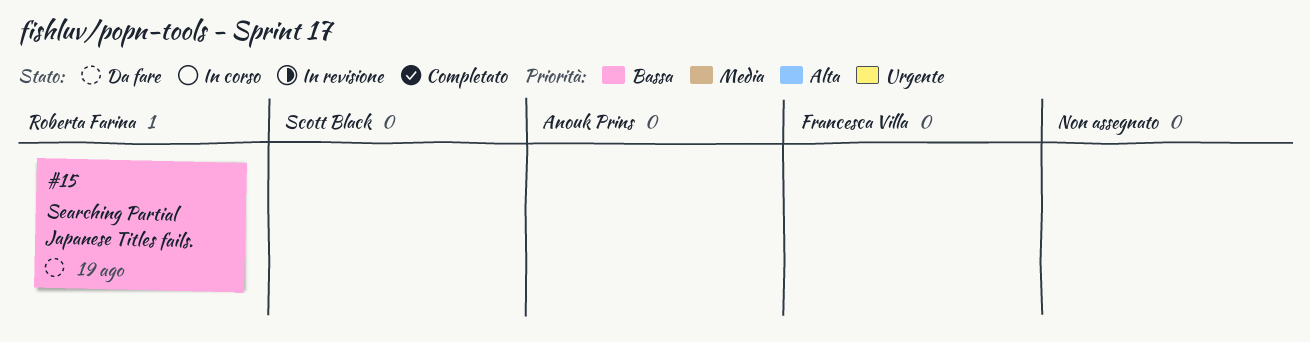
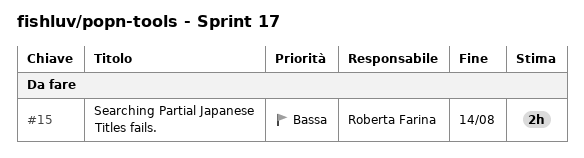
#15, due: Aug 19 -> Aug 14

